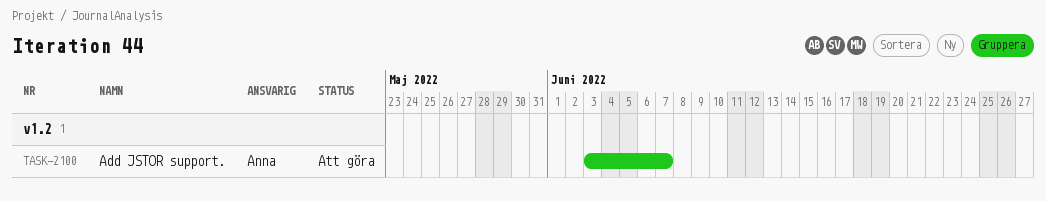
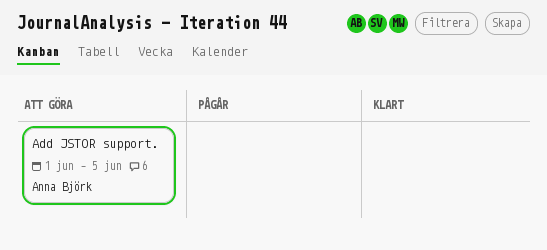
Add JSTOR support., start: Jun 3 -> Jun 1
Add JSTOR support., due: Jun 7 -> Jun 5

